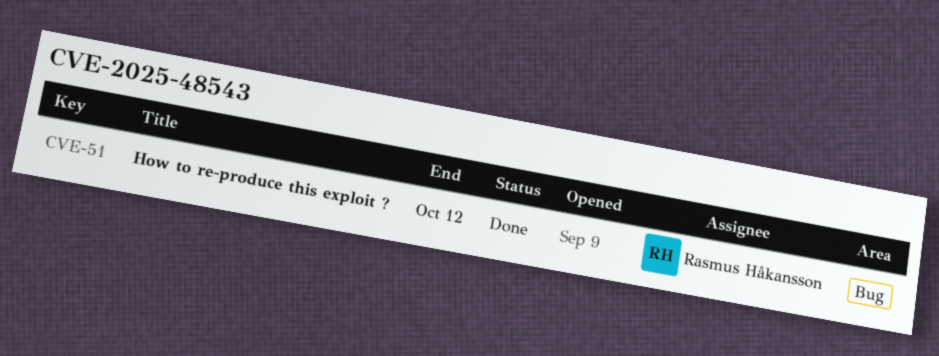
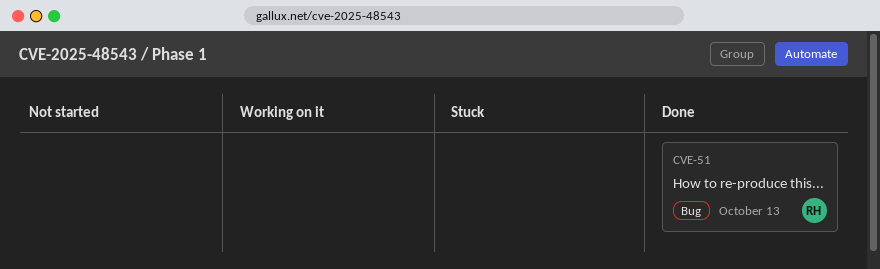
CVE-51, due: Oct 12 -> Oct 13

